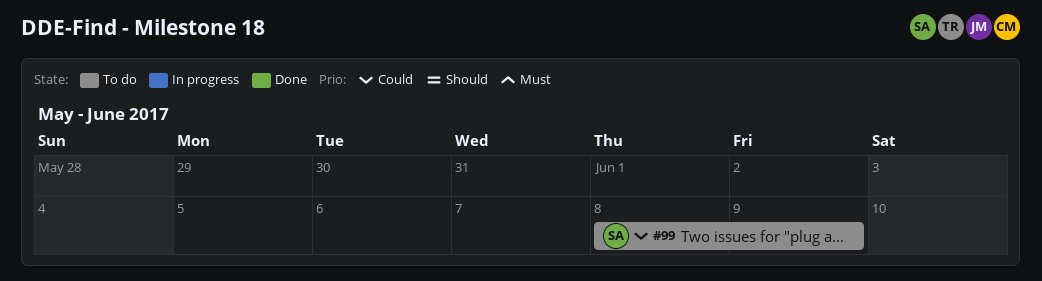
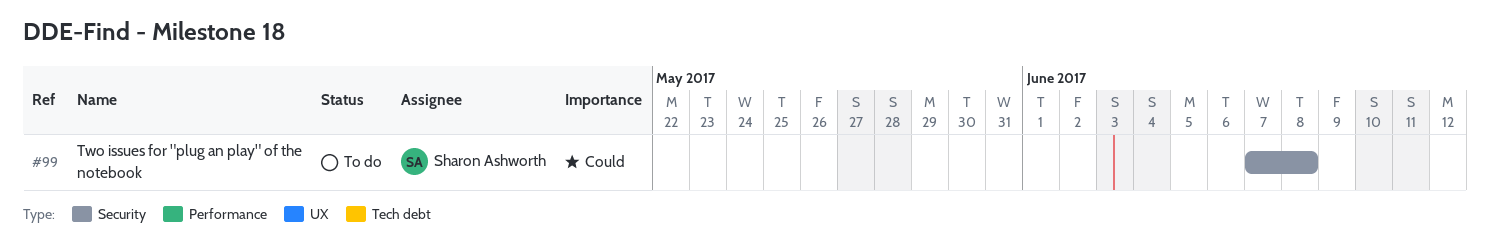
#99, start: Jun 8 -> Jun 7
#99, due: Jun 9 -> Jun 8

